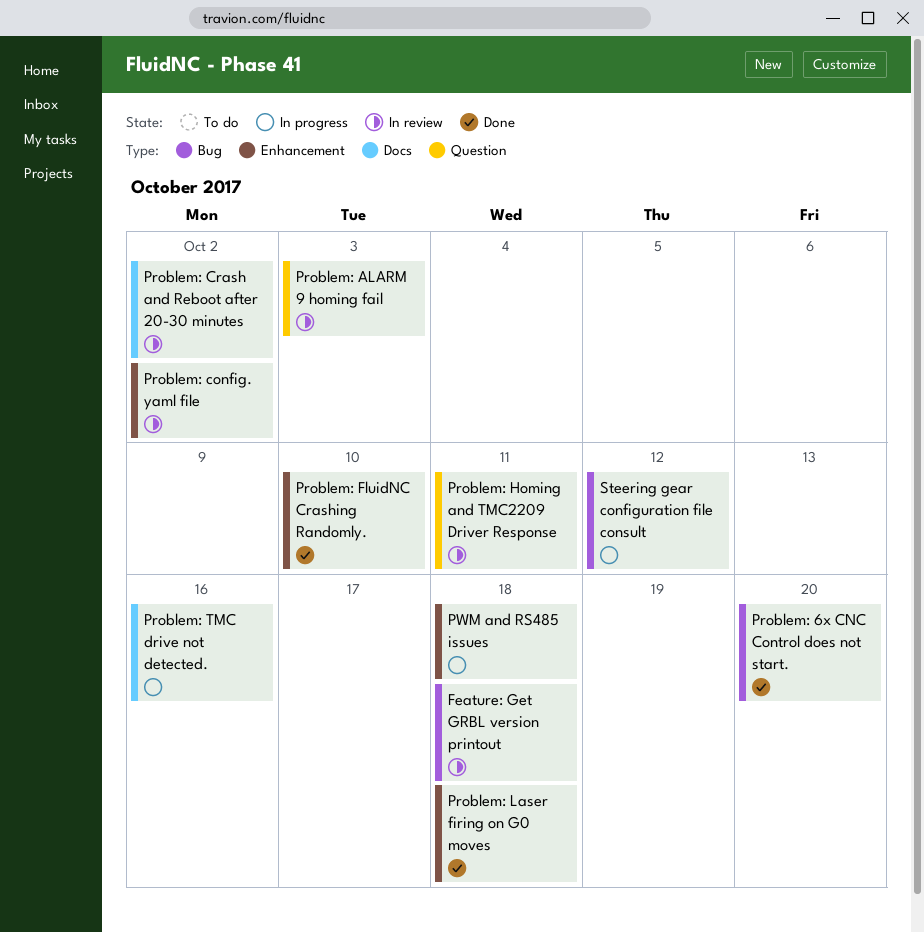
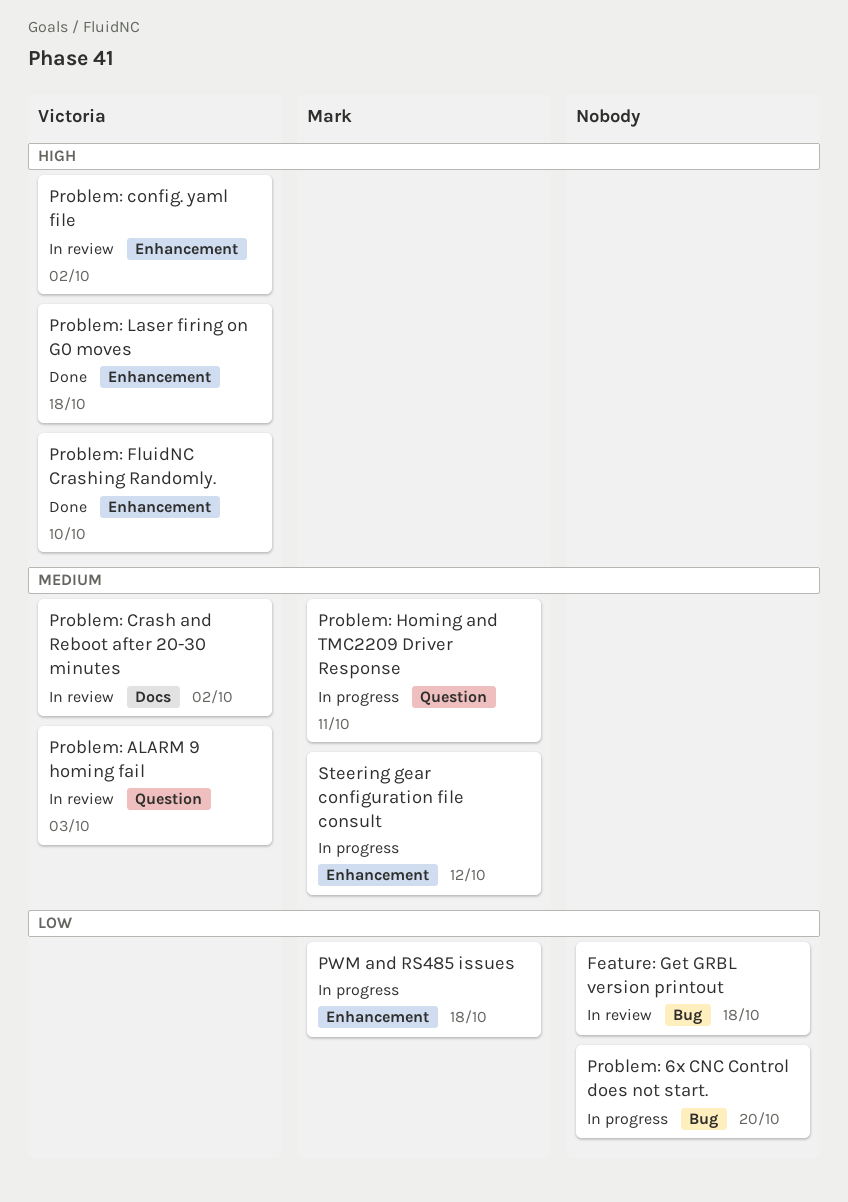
Problem: 6x CNC Control does not start., status: Done -> In progress
Problem: Homing and TMC2209 Driver Response, status: In review -> In progress
Problem: TMC drive not detected.: present -> none
Steering gear configuration file consult, label: Bug -> Enhancement

